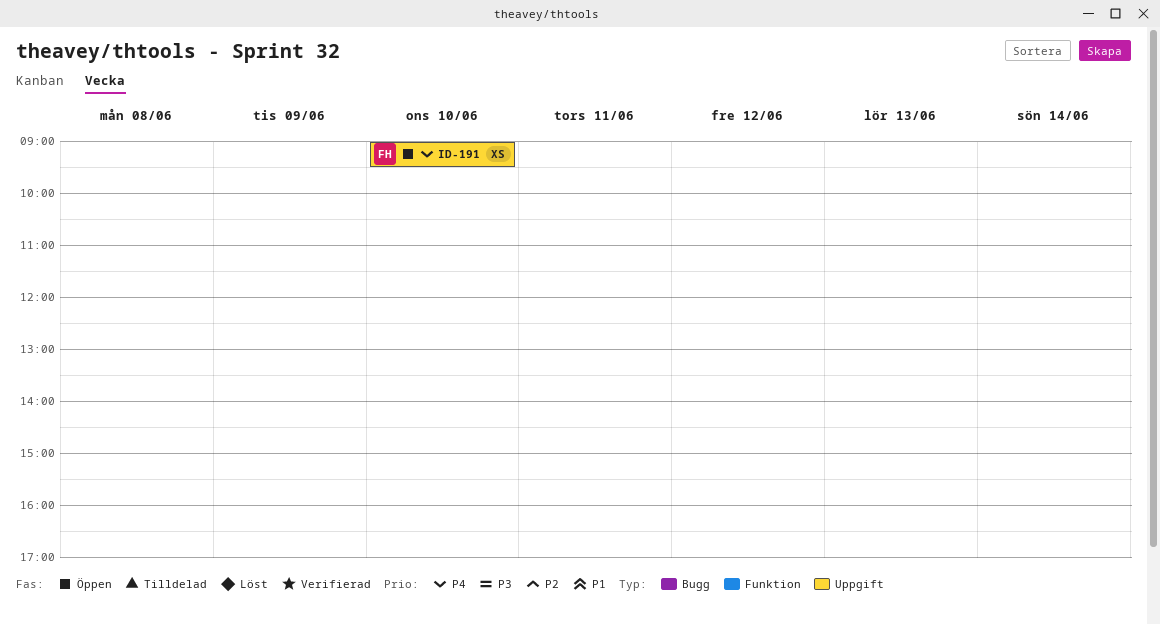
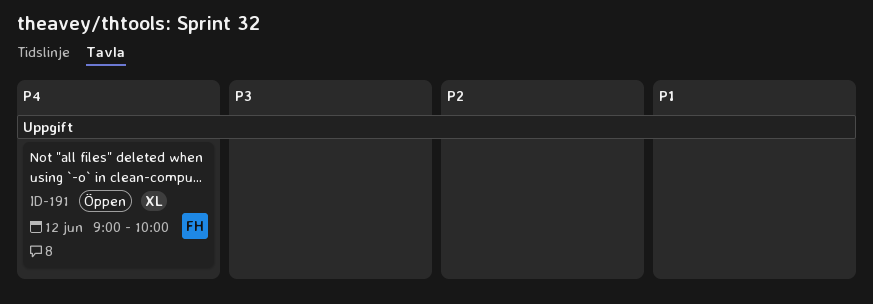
ID-191, estimate: XS -> XL
ID-191, day: Jun 10 -> Jun 12
ID-191, ends: 09:30 -> 10:00

